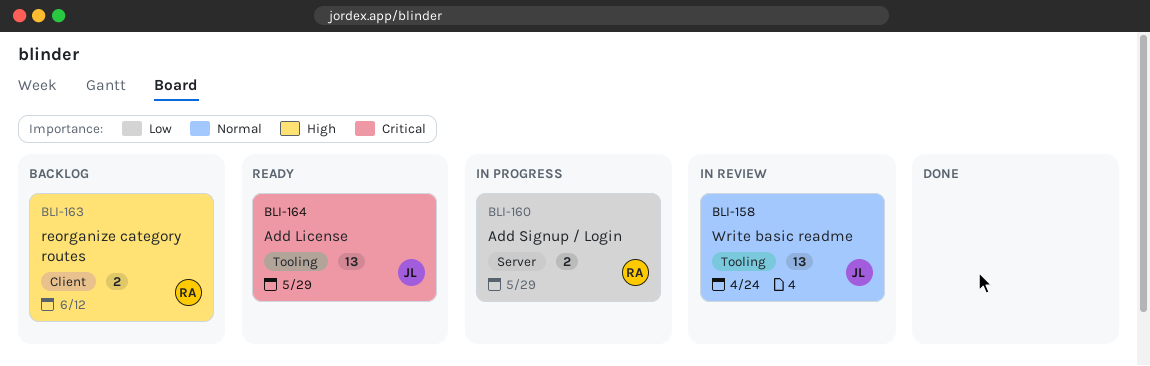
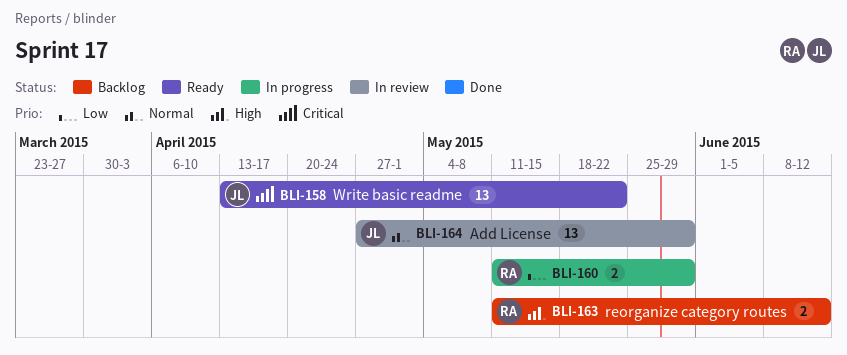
BLI-158, status: In review -> Ready
BLI-158, priority: Normal -> Critical
BLI-158, due: Apr 24 -> May 22
BLI-164, status: Ready -> In review
BLI-164, priority: Critical -> Normal

